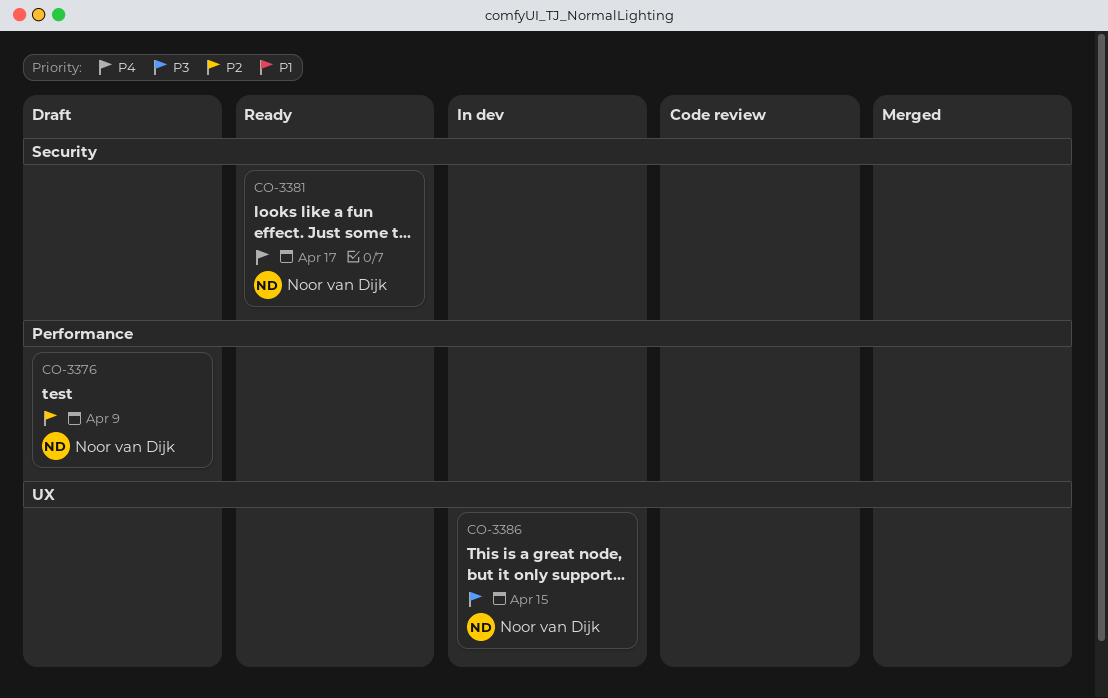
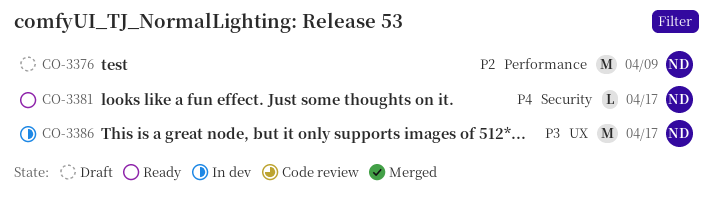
CO-3386, due: Apr 15 -> Apr 17

